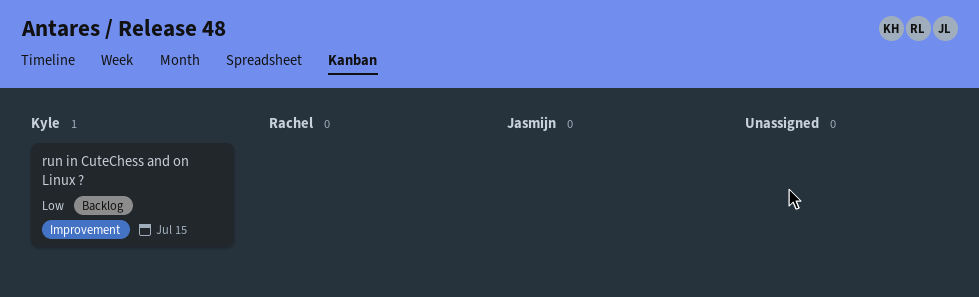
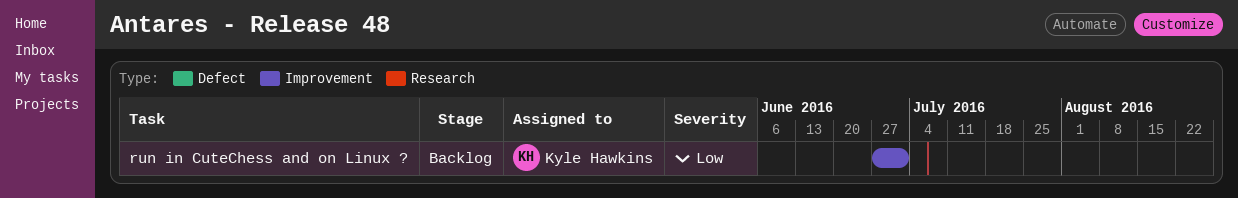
run in CuteChess and on Linux ?, due: Jul 15 -> Jul 1

